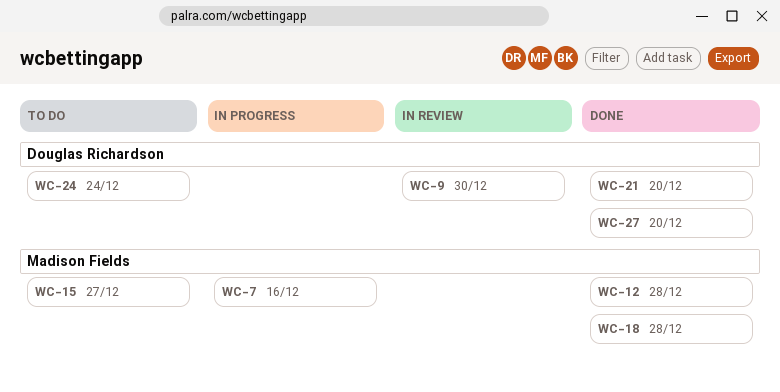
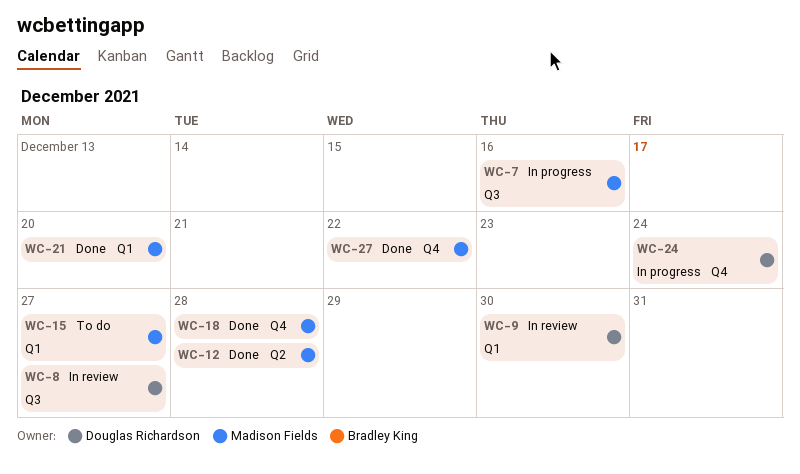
WC-8: none -> present
WC-21, owner: Douglas Richardson -> Madison Fields
WC-24, status: To do -> In progress
WC-27, owner: Douglas Richardson -> Madison Fields
WC-27, due: Dec 20 -> Dec 22

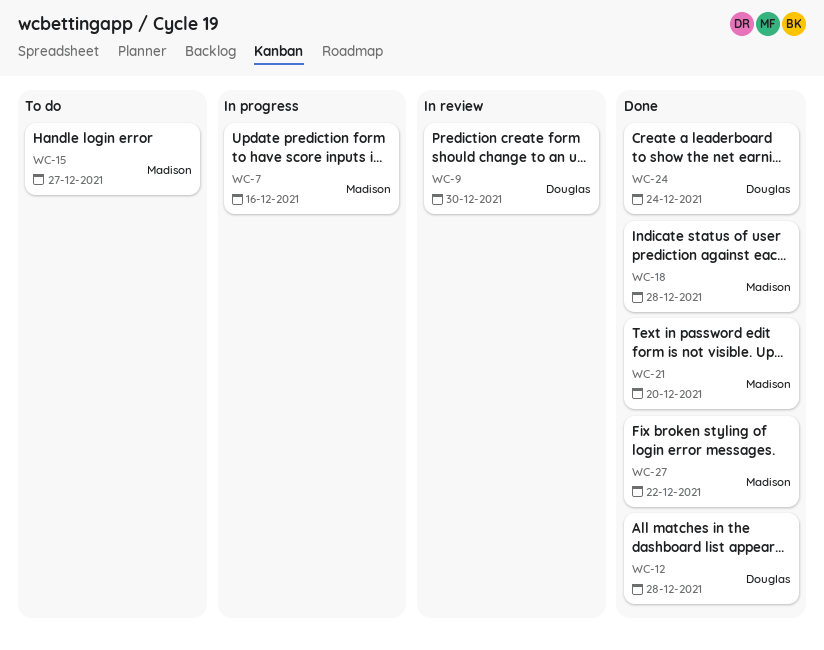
WC-8: present -> none
WC-12, owner: Madison Fields -> Douglas Richardson
WC-24, status: In progress -> Done

